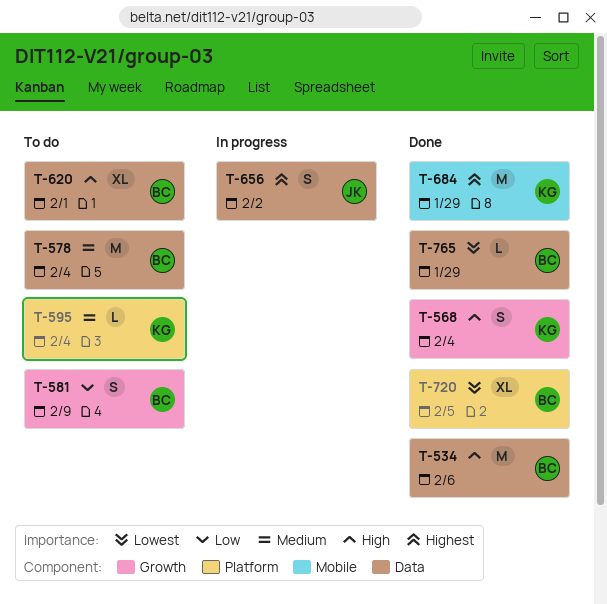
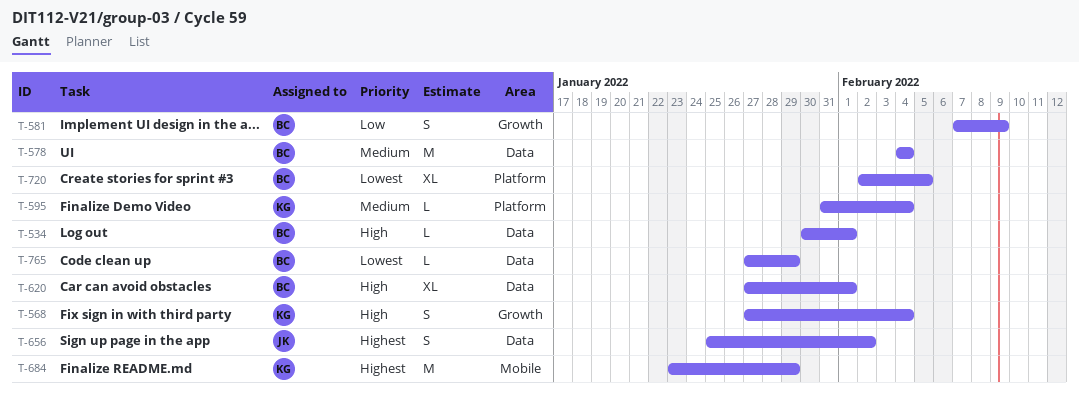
T-534, estimate: M -> L
T-534, due: Feb 6 -> Feb 1

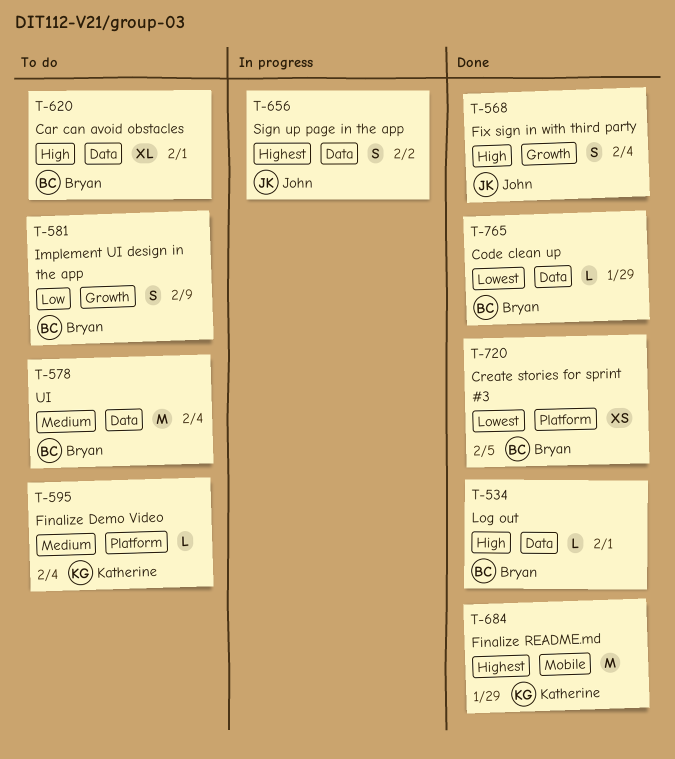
T-568, owner: Katherine -> John
T-720, estimate: XL -> XS

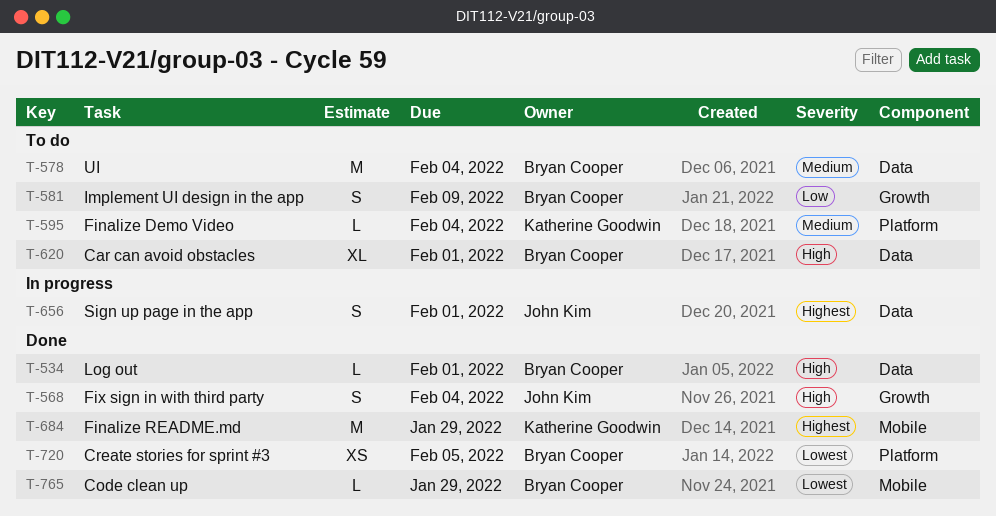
T-656, due: Feb 2 -> Feb 1
T-765, label: Data -> Mobile

